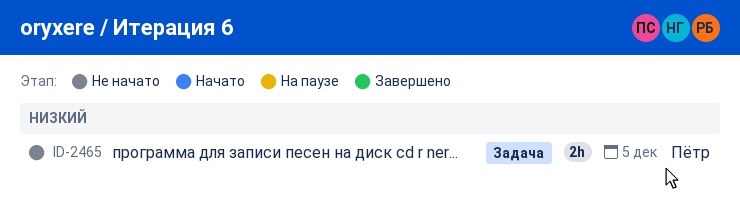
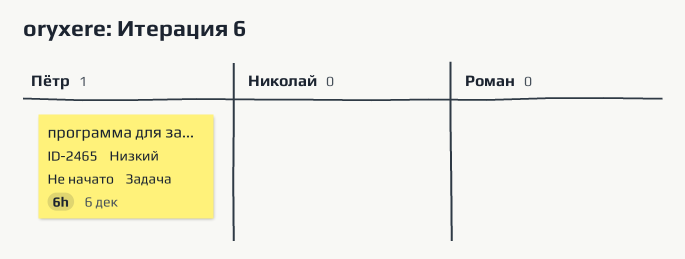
ID-2465, estimate: 2h -> 6h
ID-2465, due: Dec 5 -> Dec 6

